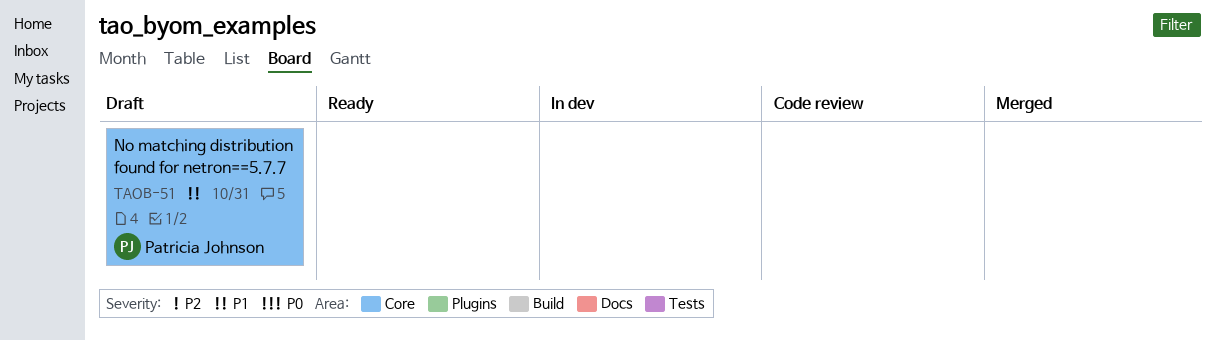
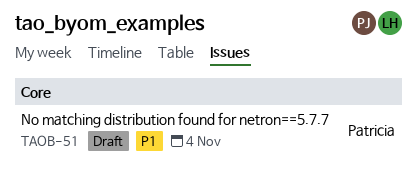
TAOB-51, due: Oct 31 -> Nov 4

